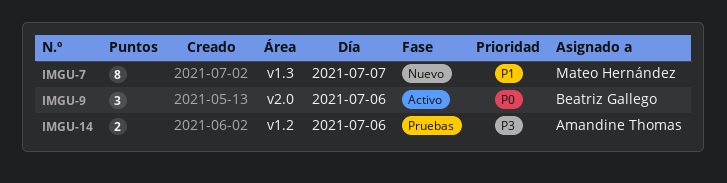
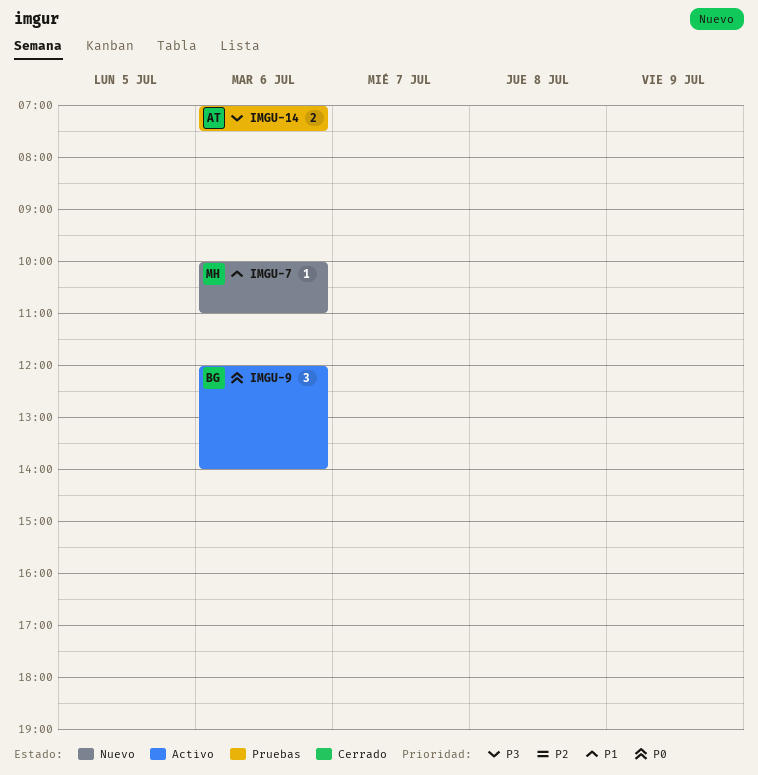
IMGU-7, estimate: 8 -> 1
IMGU-7, day: Jul 7 -> Jul 6

